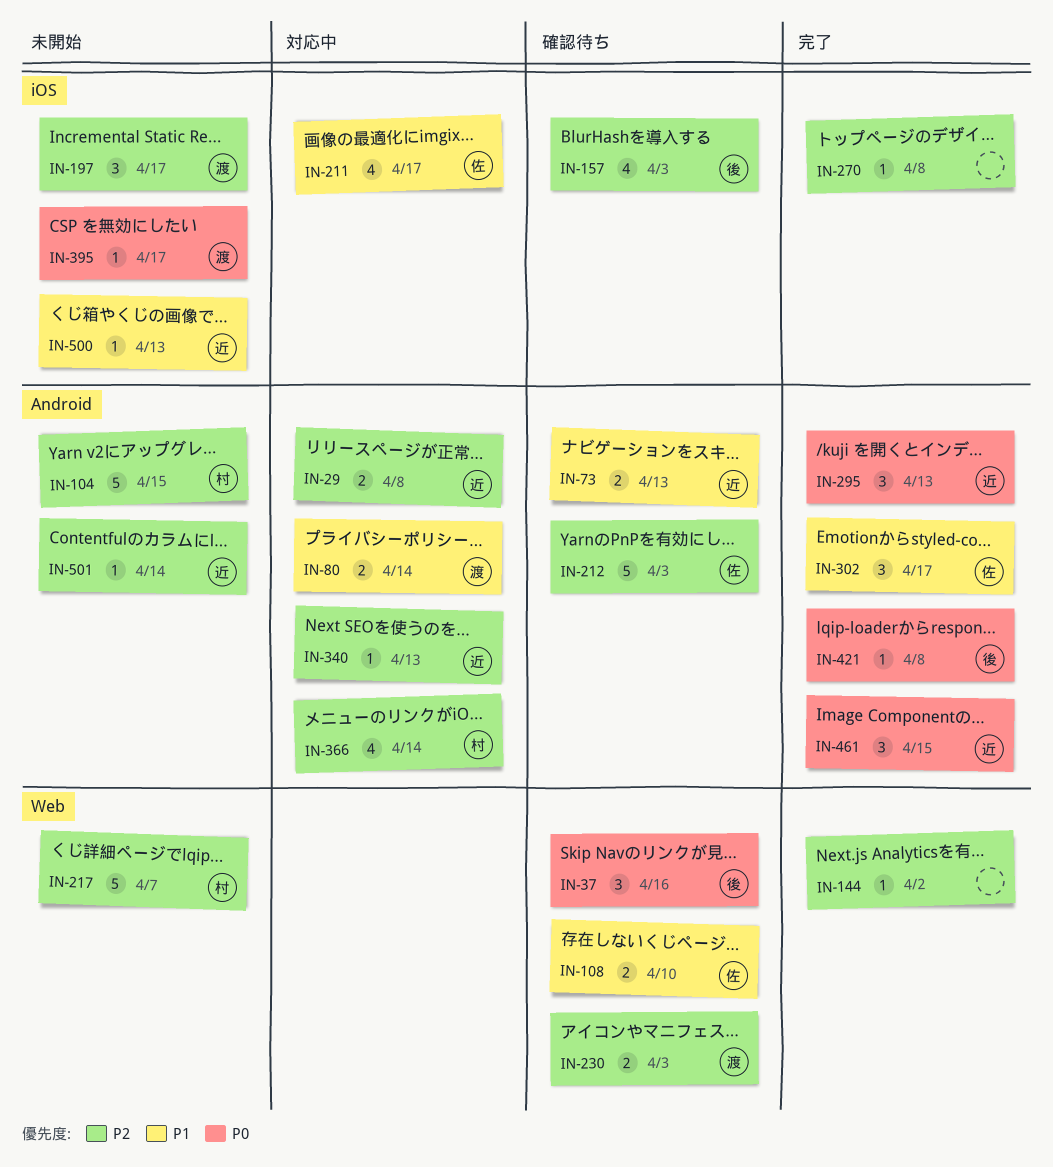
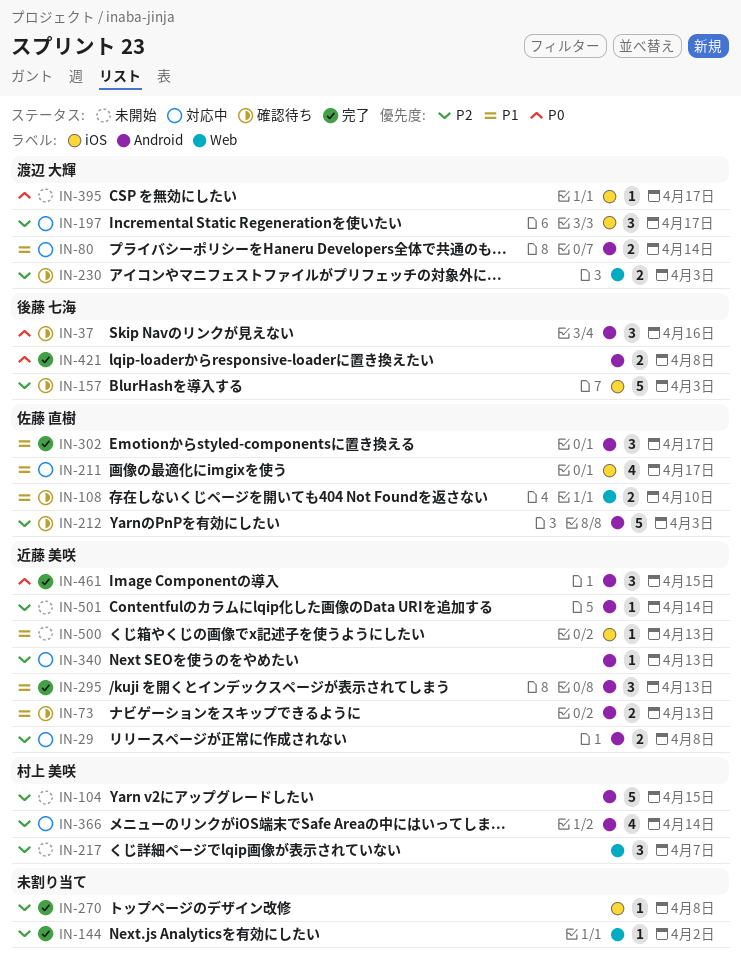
IN-37, label: Web -> Android
IN-157, estimate: 4 -> 5
IN-197, status: 未開始 -> 対応中
IN-217, estimate: 5 -> 3
IN-295, priority: P0 -> P1
IN-421, estimate: 1 -> 2

